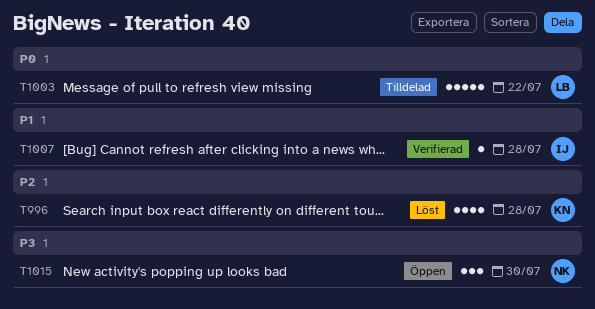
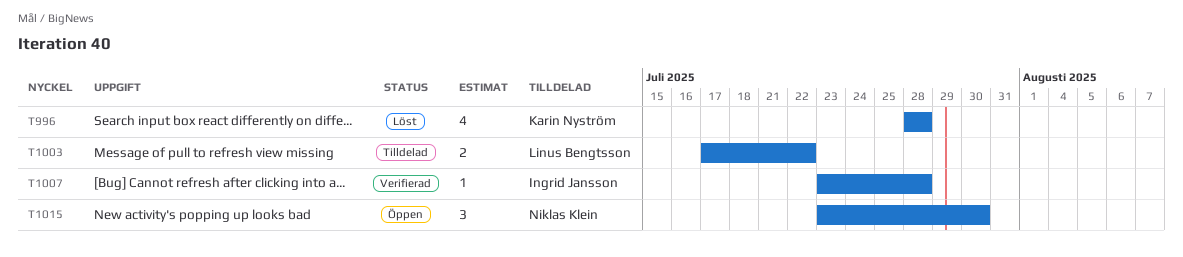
T1003, estimate: 5 -> 2

